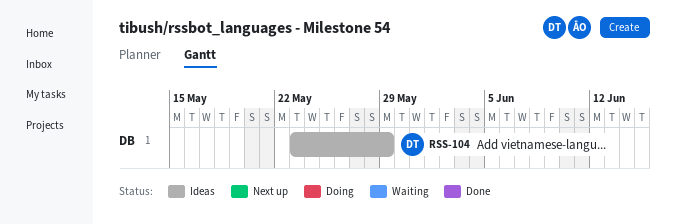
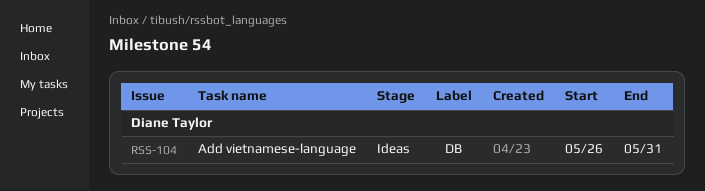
RSS-104, start: May 23 -> May 26
RSS-104, due: May 29 -> May 31

